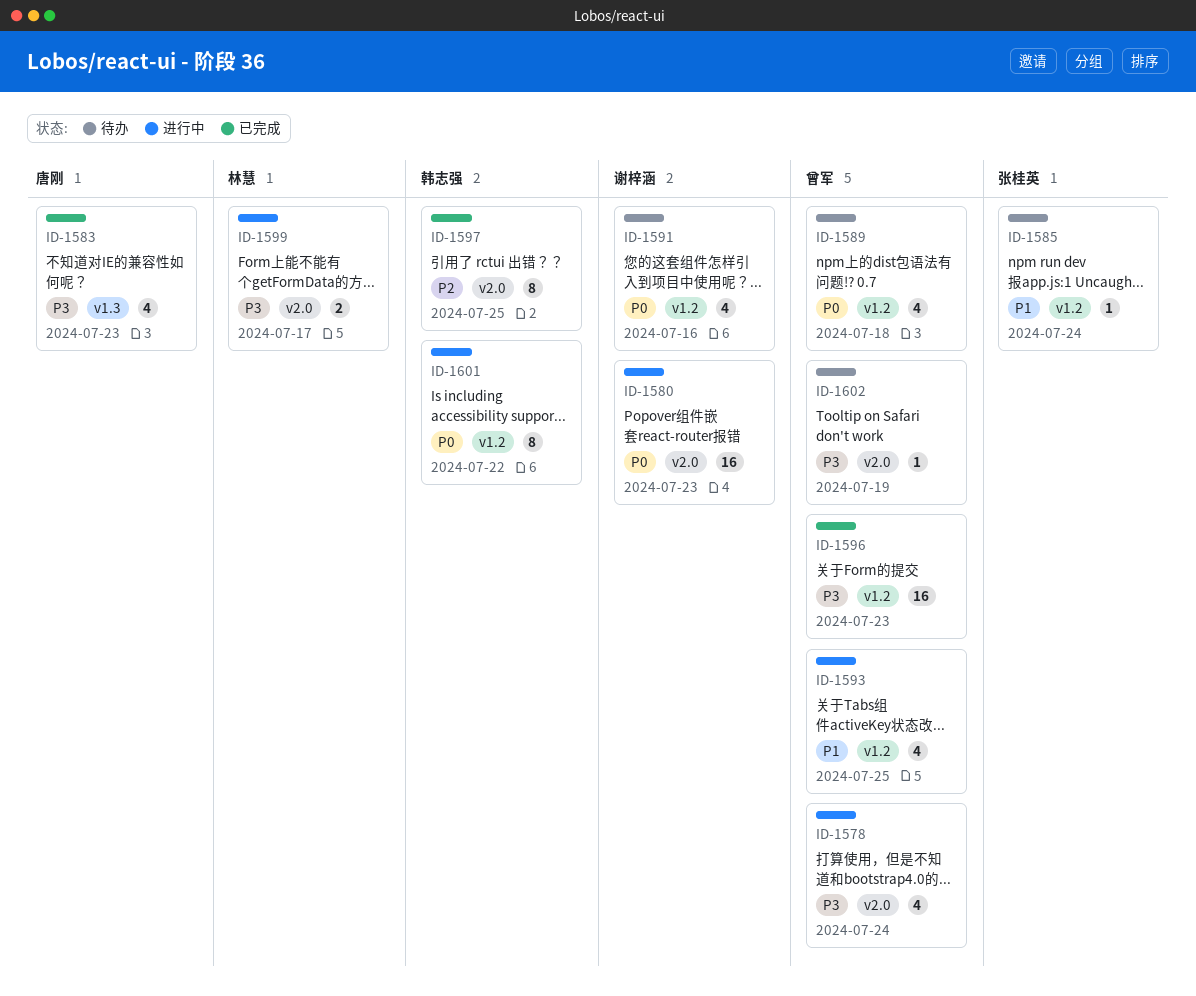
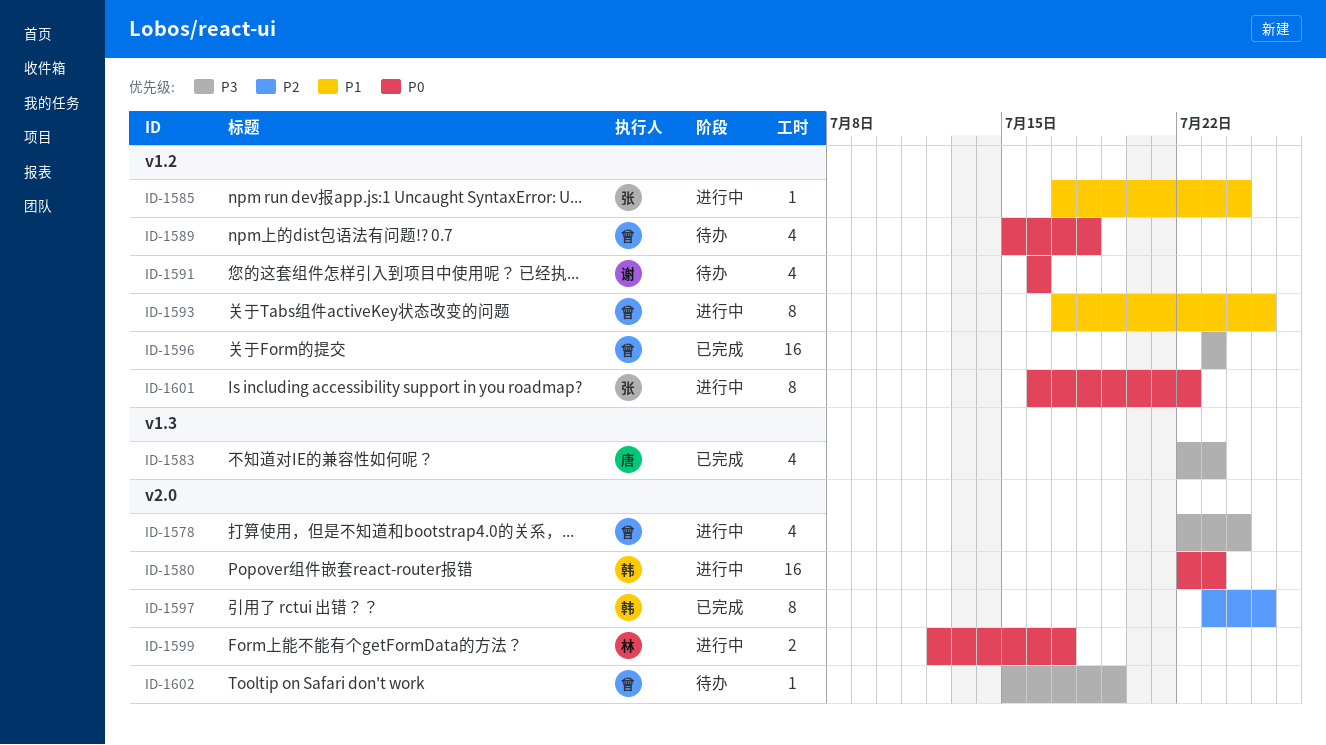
ID-1580, owner: 谢梓涵 -> 韩志强
ID-1585, status: 待办 -> 进行中
ID-1593, estimate: 4 -> 8
ID-1599, priority: P3 -> P0
ID-1601, owner: 韩志强 -> 张桂英

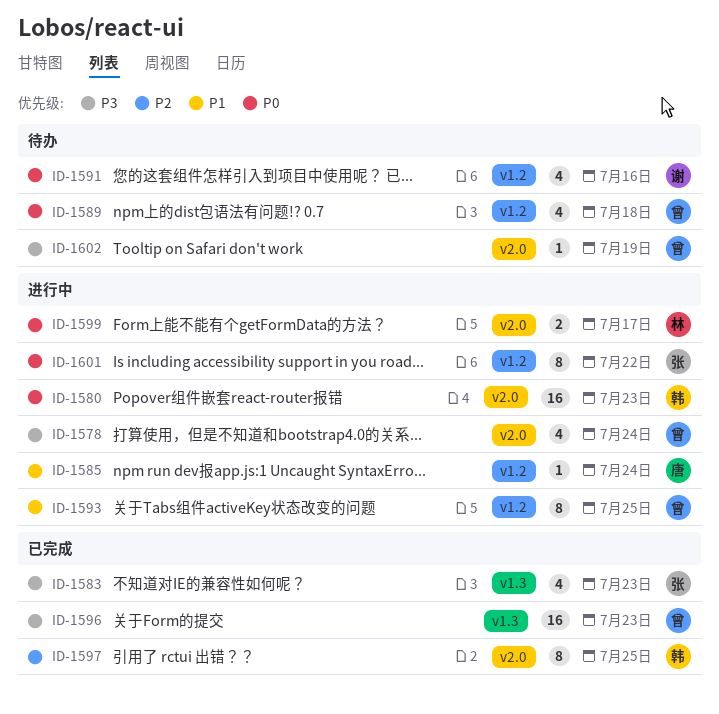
ID-1583, owner: 唐 -> 张
ID-1585, owner: 张 -> 唐
ID-1596, label: v1.2 -> v1.3

